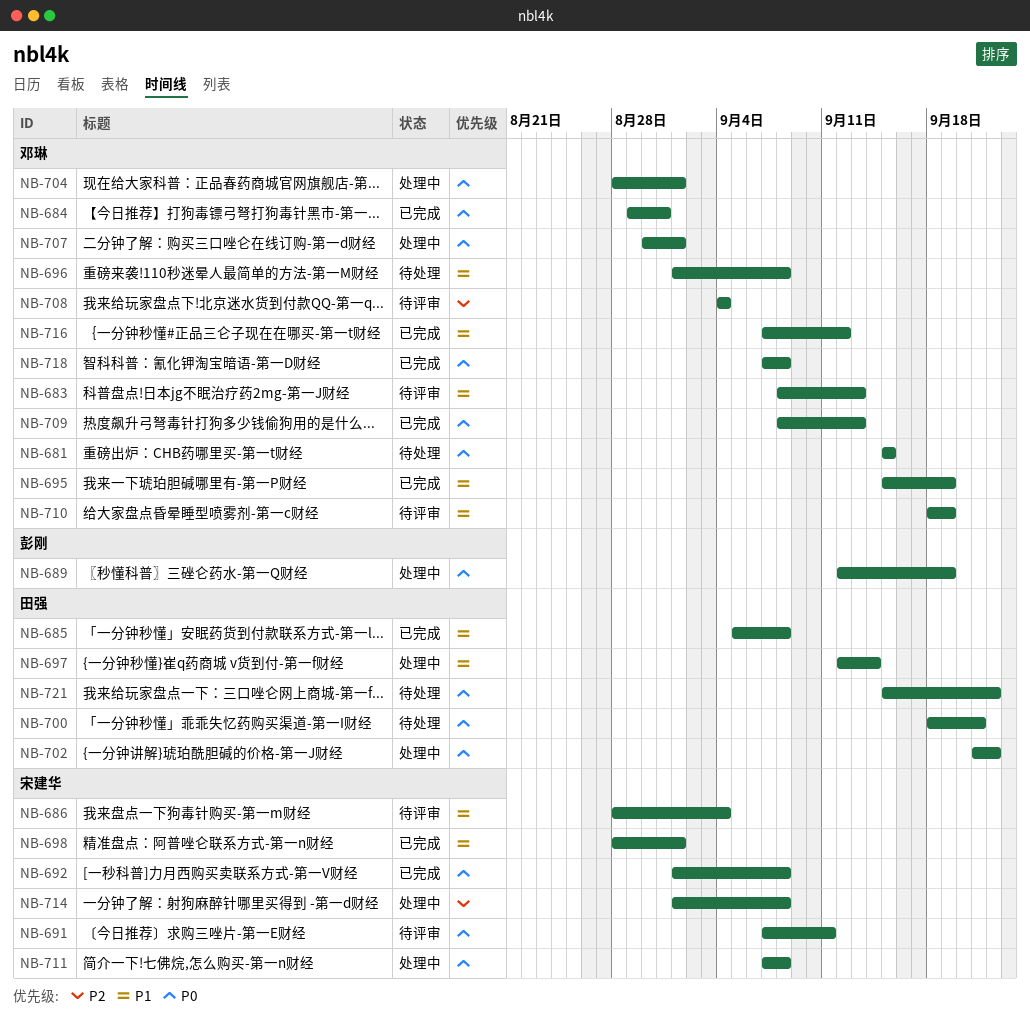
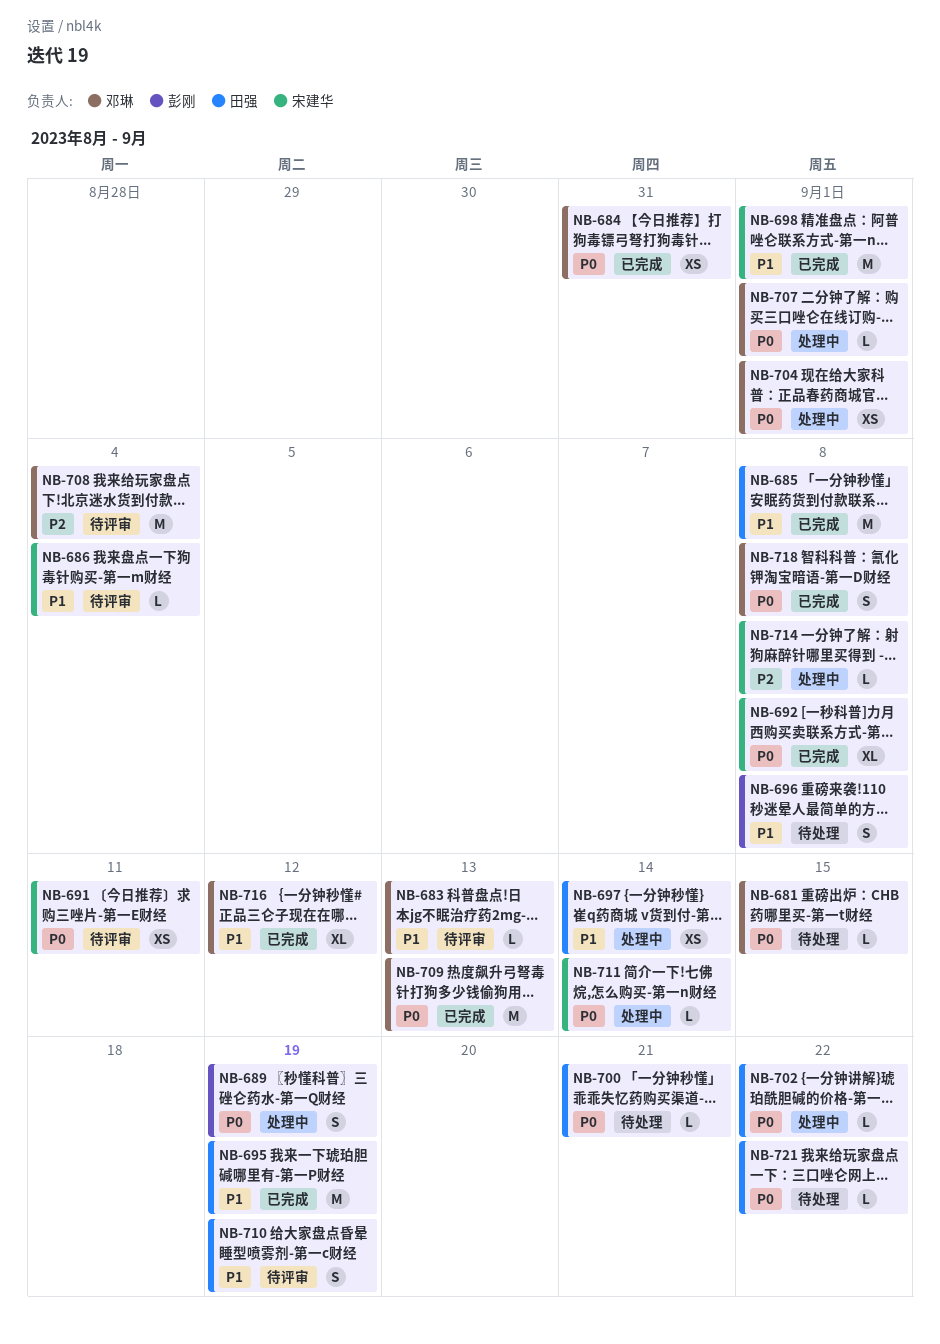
NB-695, owner: 邓琳 -> 田强
NB-696, owner: 邓琳 -> 彭刚
NB-710, owner: 邓琳 -> 田强
NB-711, due: Sep 8 -> Sep 14

